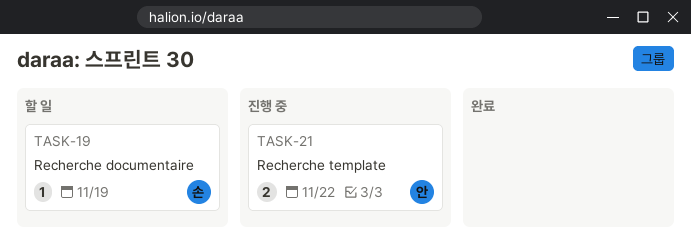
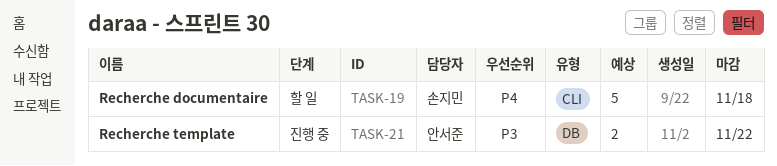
TASK-19, estimate: 1 -> 5
TASK-19, due: Nov 19 -> Nov 18

